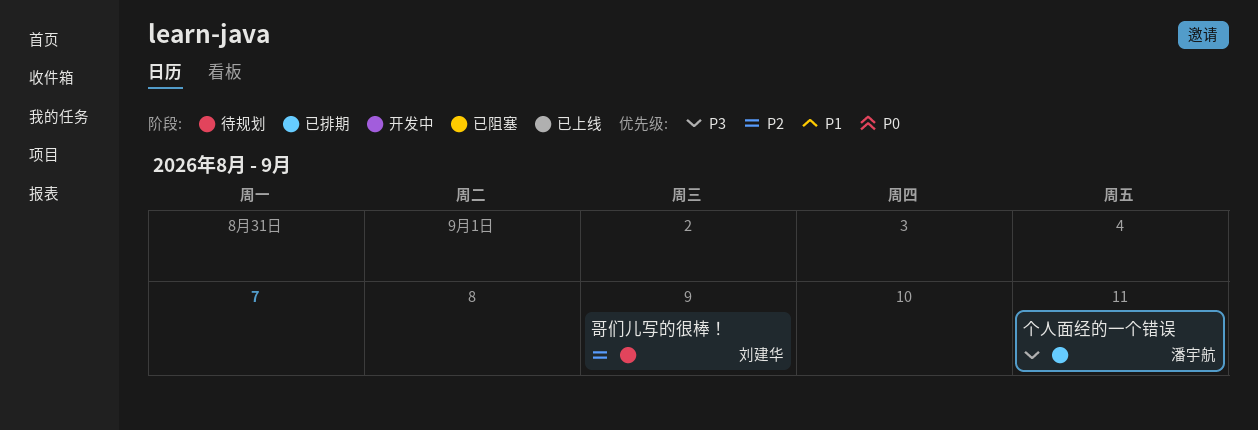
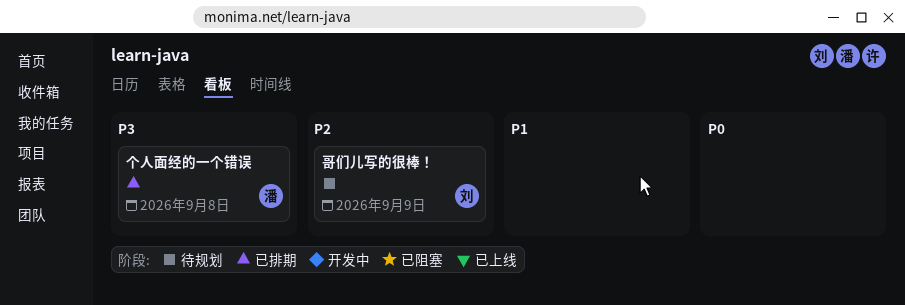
个人面经的一个错误, due: Sep 11 -> Sep 8

